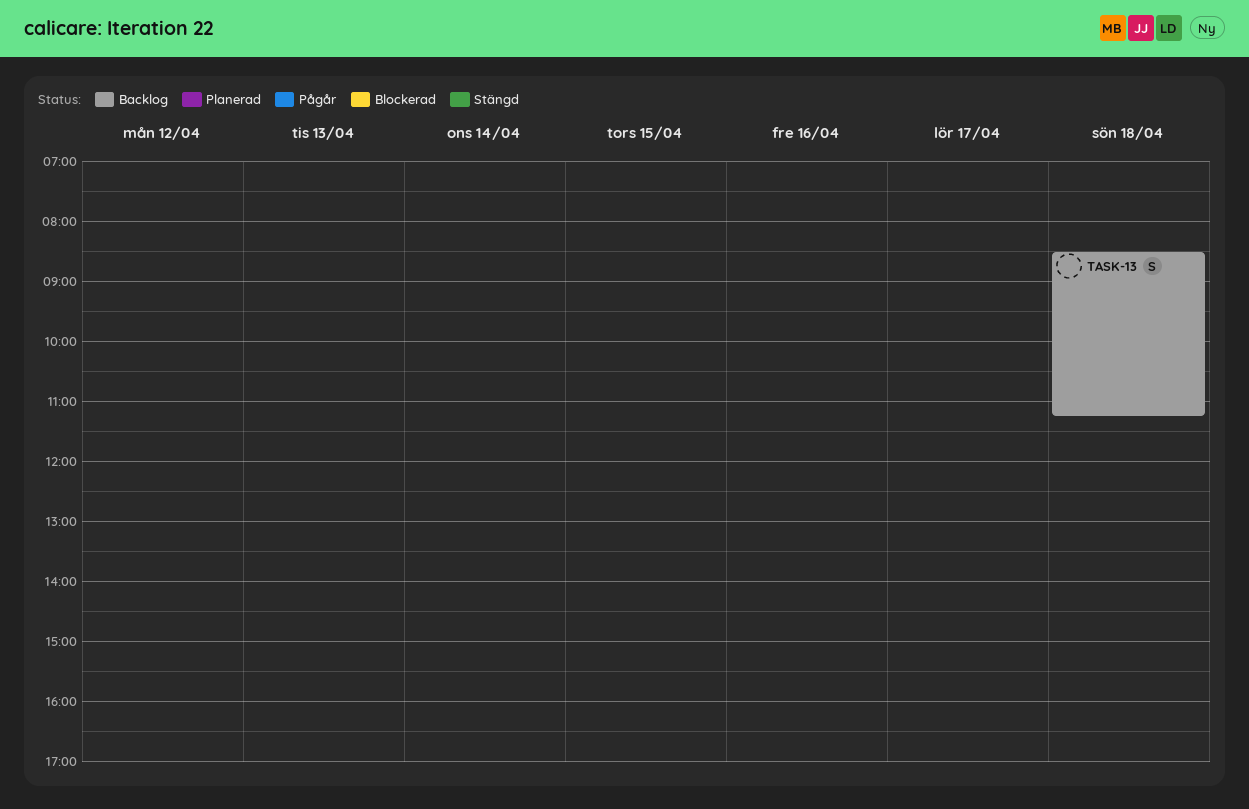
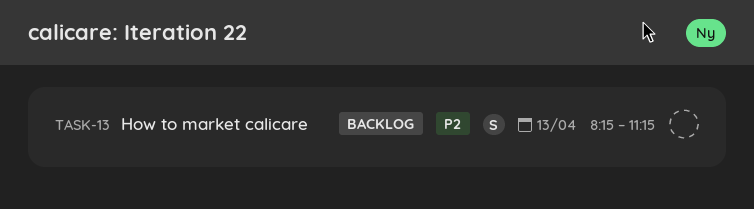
TASK-13, day: Apr 18 -> Apr 13
TASK-13, begins: 08:30 -> 08:15

